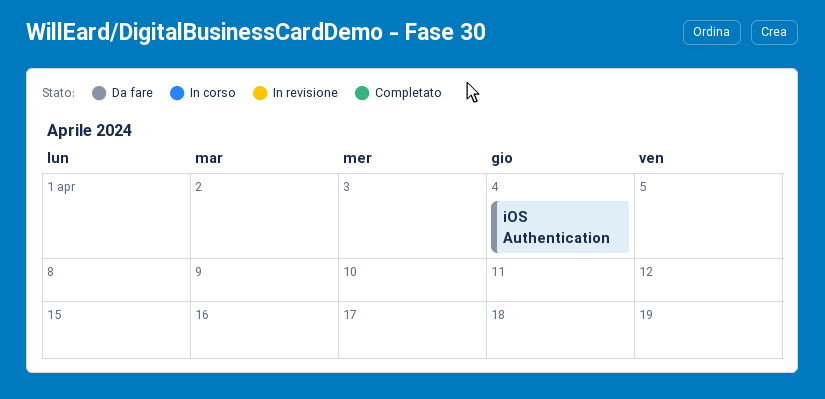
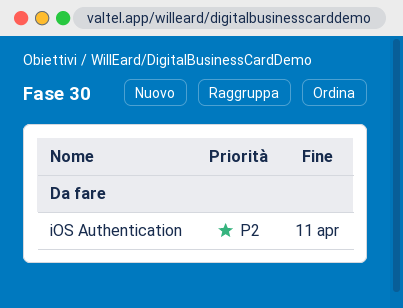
iOS Authentication, due: Apr 4 -> Apr 11

